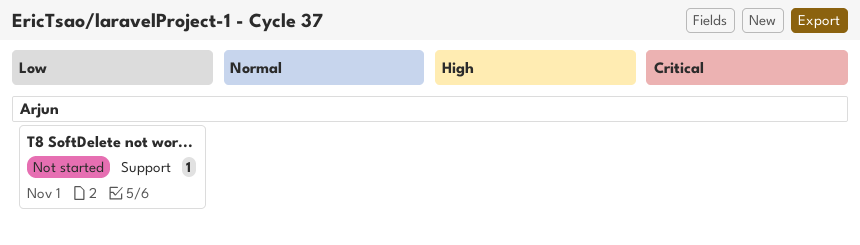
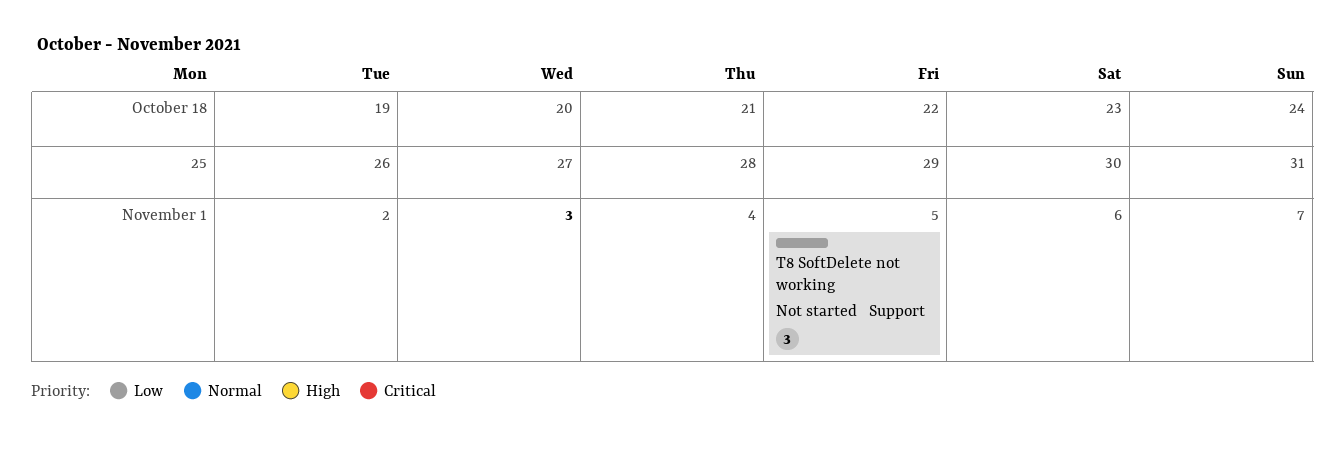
T8, estimate: 1 -> 3
T8, due: Nov 1 -> Nov 5

